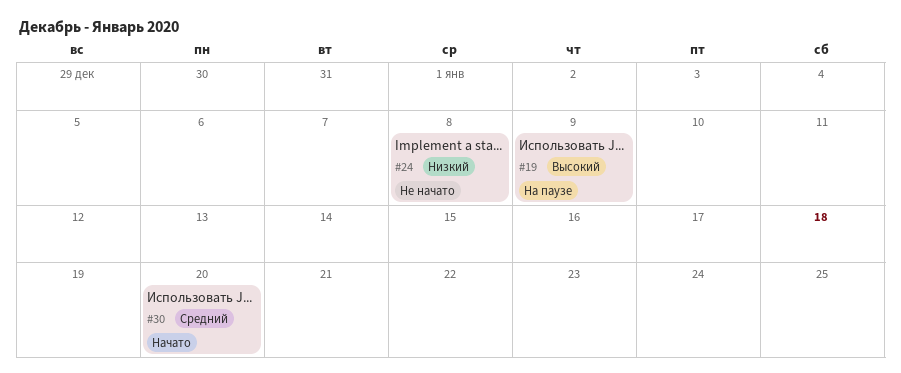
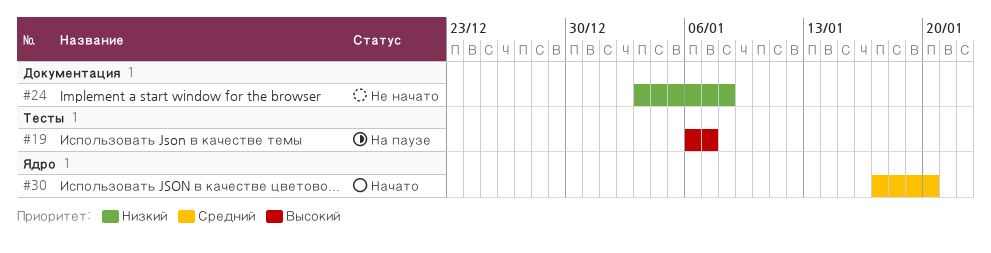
#19, due: Jan 9 -> Jan 7

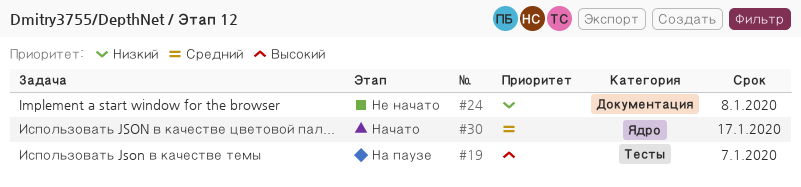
#30, due: Jan 20 -> Jan 17

